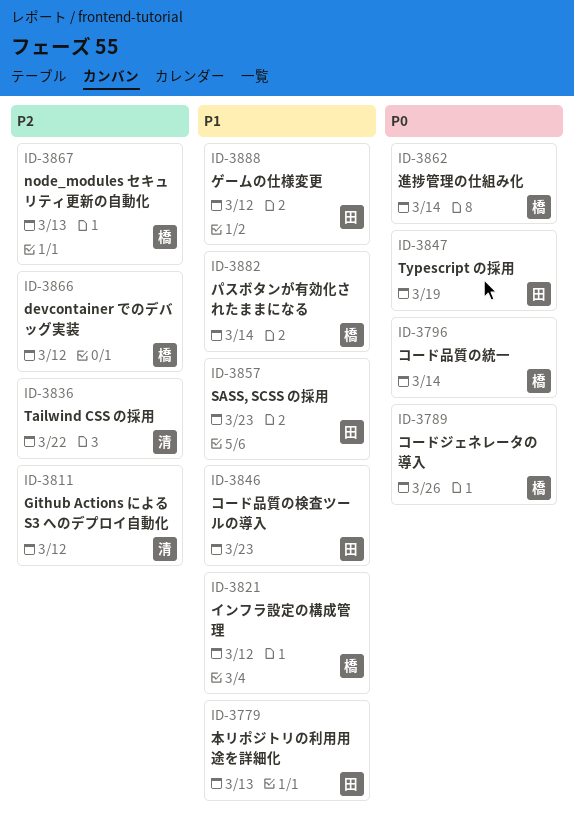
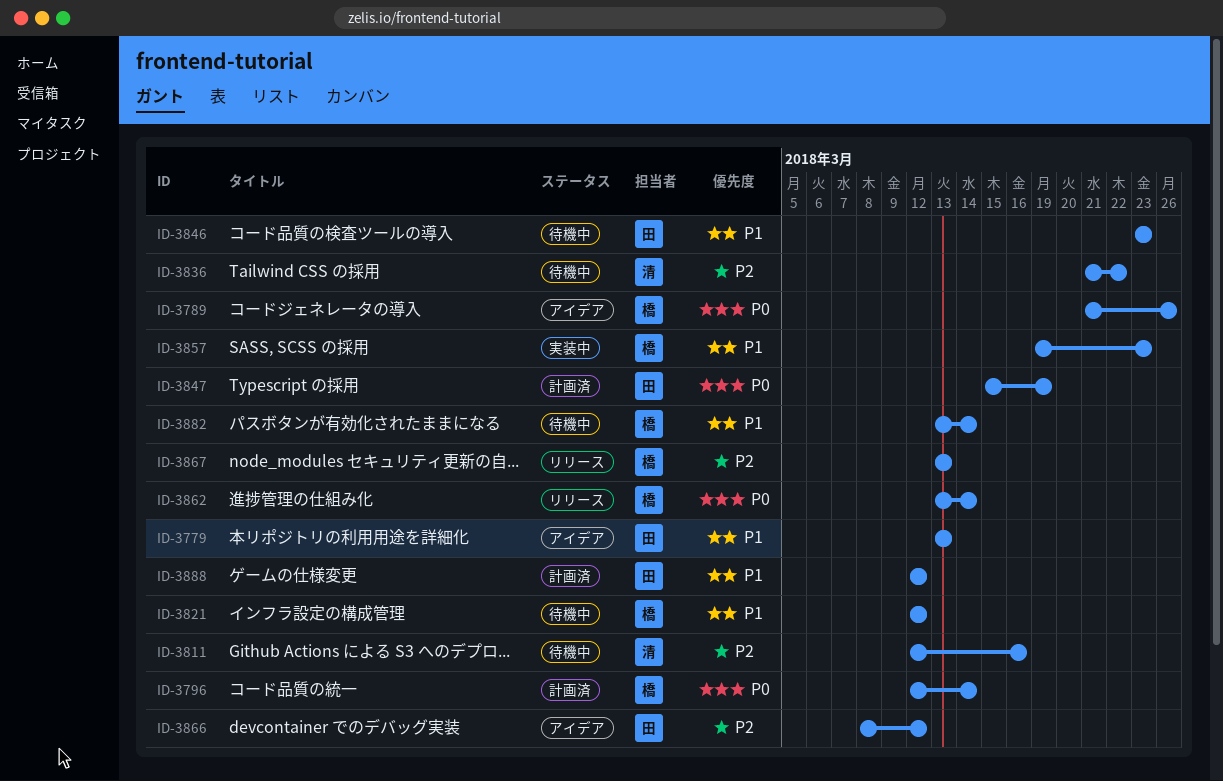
ID-3811, due: Mar 12 -> Mar 16
ID-3857, owner: 田 -> 橋
ID-3866, owner: 橋 -> 田

